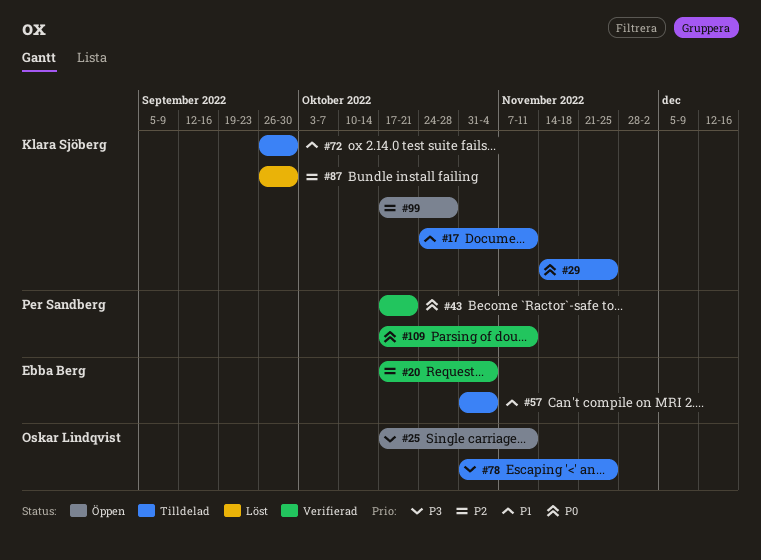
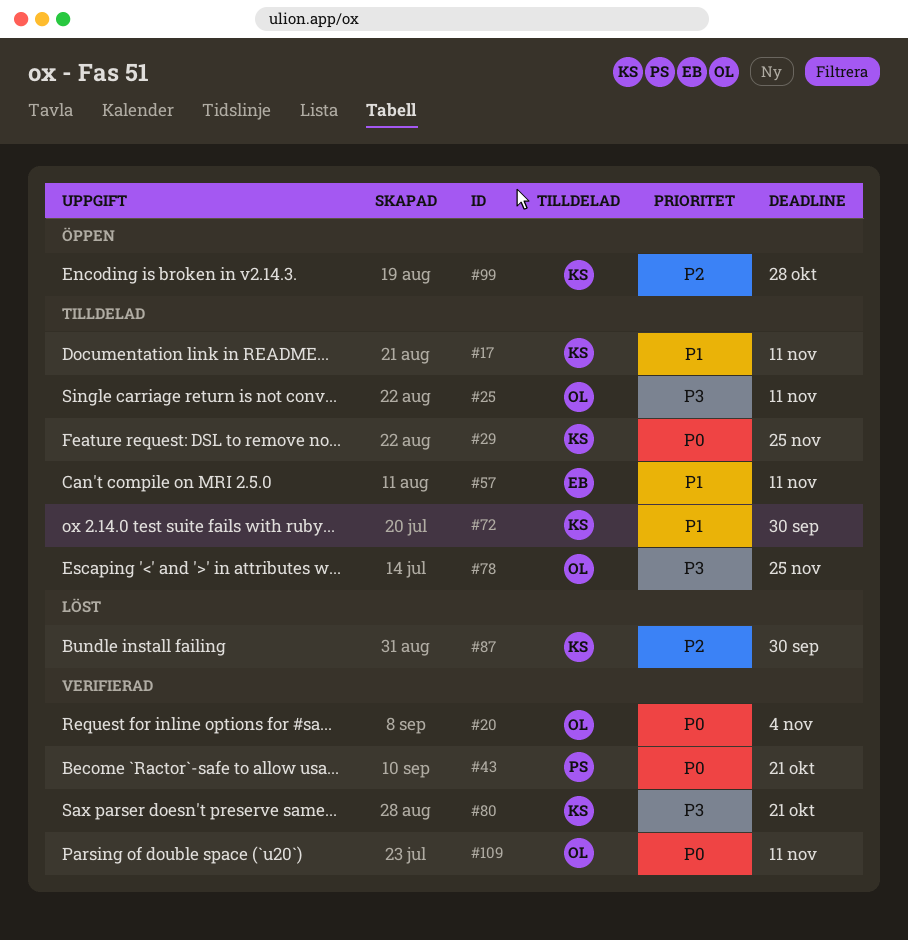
#20, owner: Ebba Berg -> Oskar Lindqvist
#20, priority: P2 -> P0
#25, status: Öppen -> Tilldelad
#57, due: Nov 4 -> Nov 11
#80: none -> present
#109, owner: Per Sandberg -> Oskar Lindqvist

